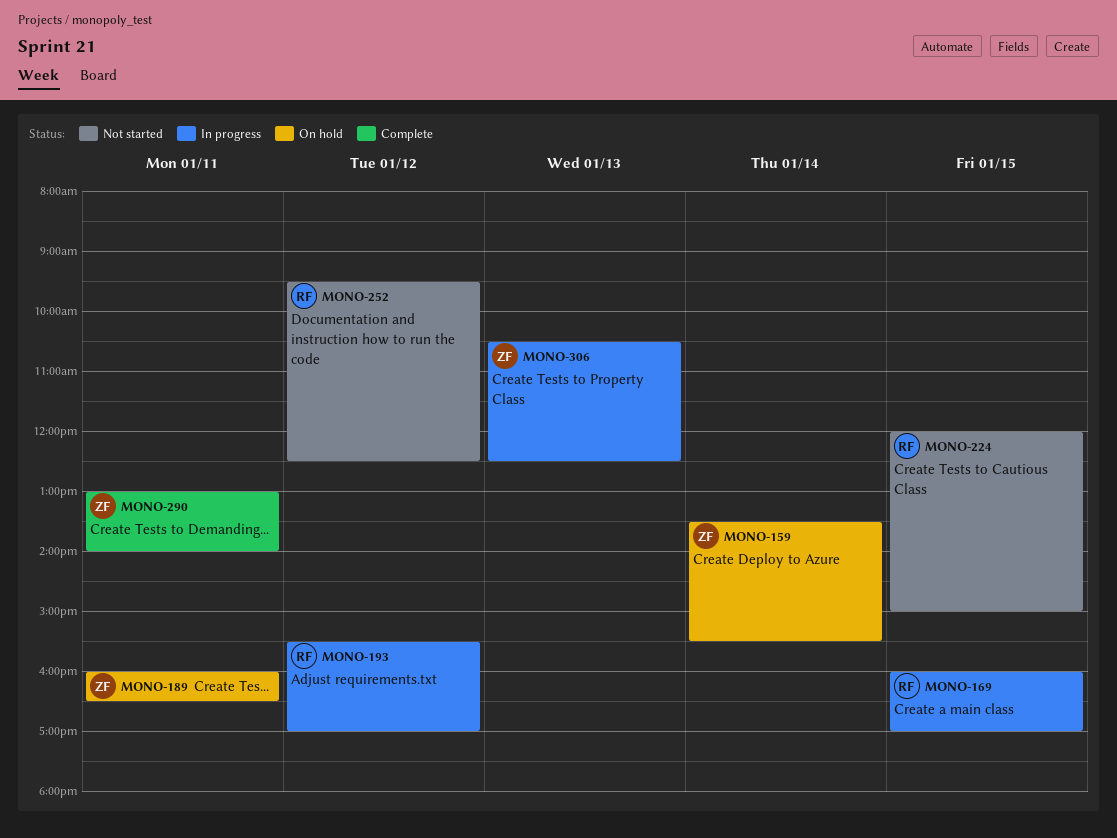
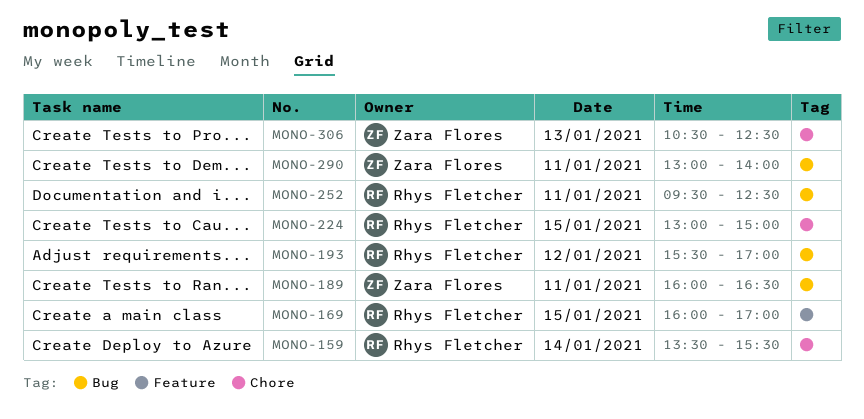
MONO-159, owner: Zara Flores -> Rhys Fletcher
MONO-224, begins: 12:00 -> 13:00
MONO-252, day: Jan 12 -> Jan 11

